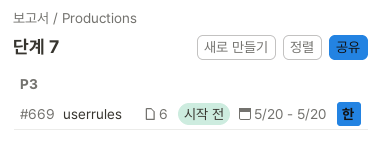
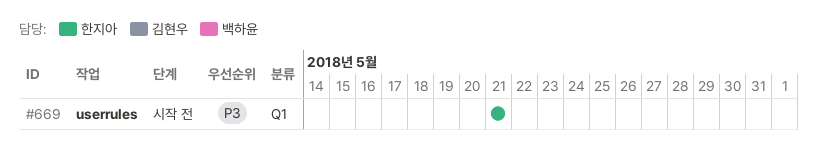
#669, start: May 20 -> May 21
#669, due: May 20 -> May 21

